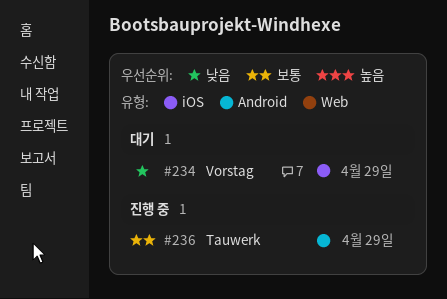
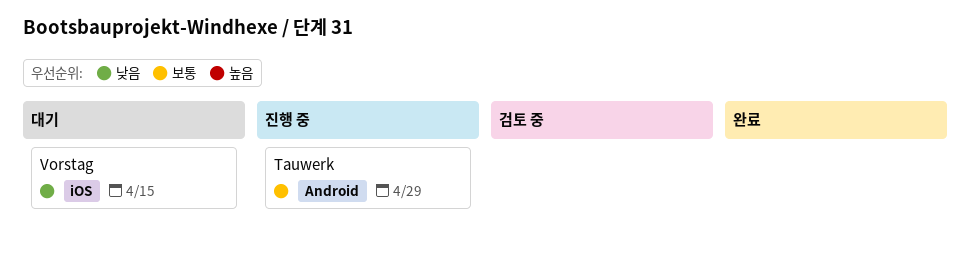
Vorstag, due: Apr 29 -> Apr 15

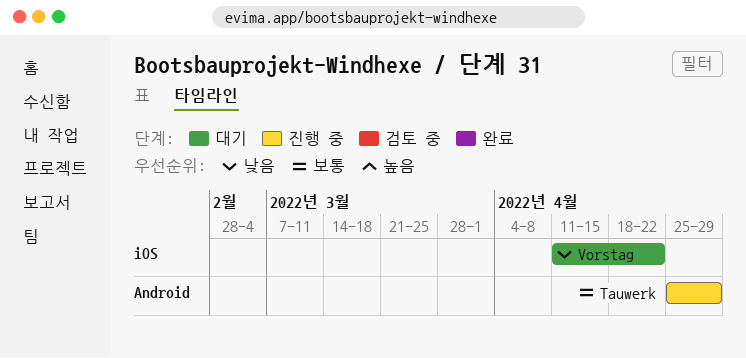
Vorstag, due: Apr 15 -> Apr 22

